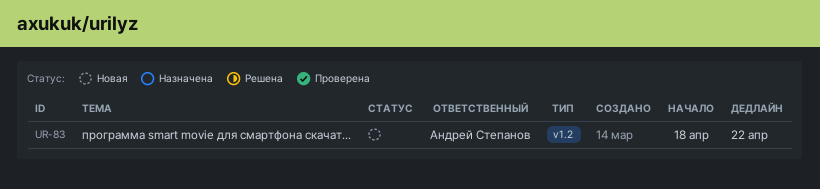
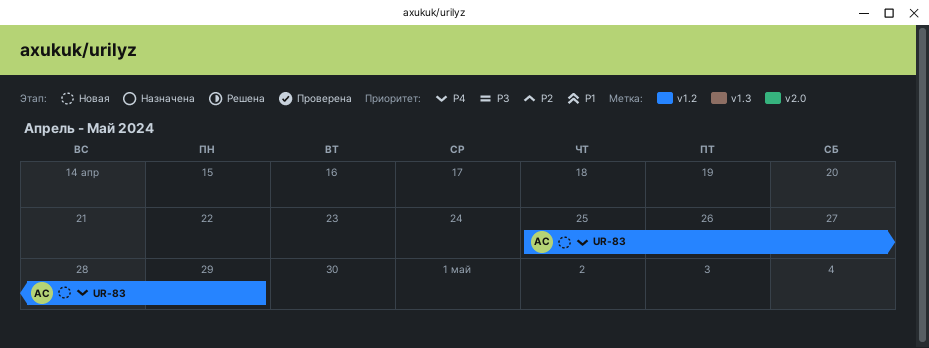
UR-83, start: Apr 18 -> Apr 25
UR-83, due: Apr 22 -> Apr 29

